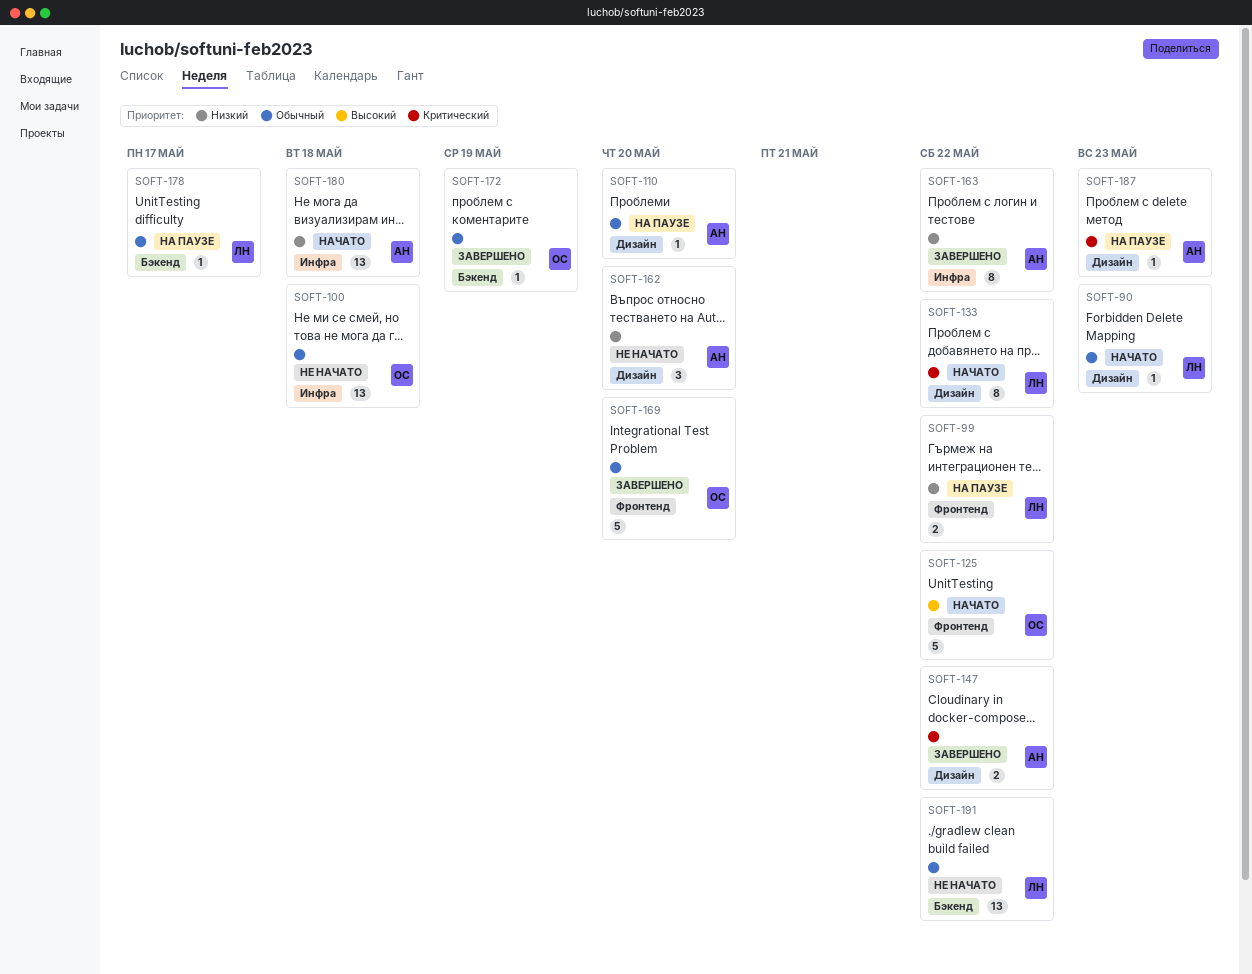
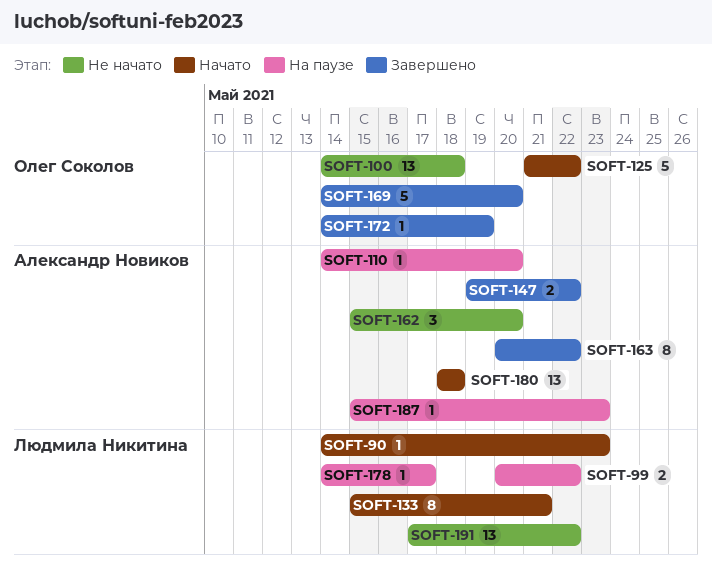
SOFT-133, due: May 22 -> May 21

